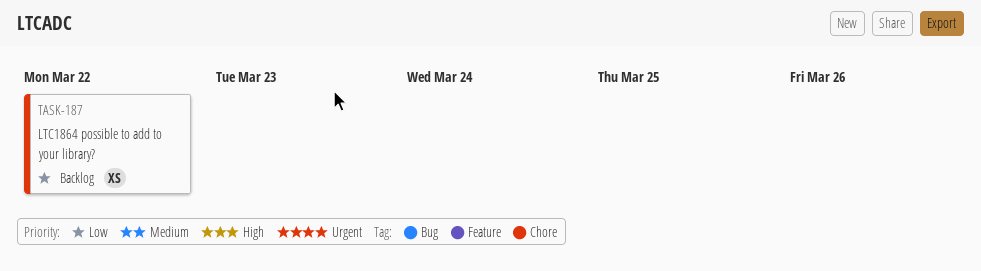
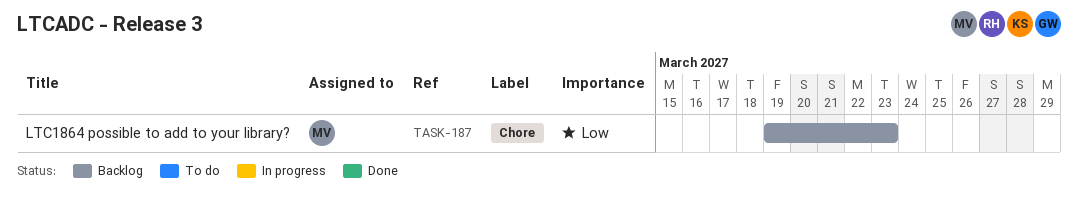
TASK-187, due: Mar 22 -> Mar 23

